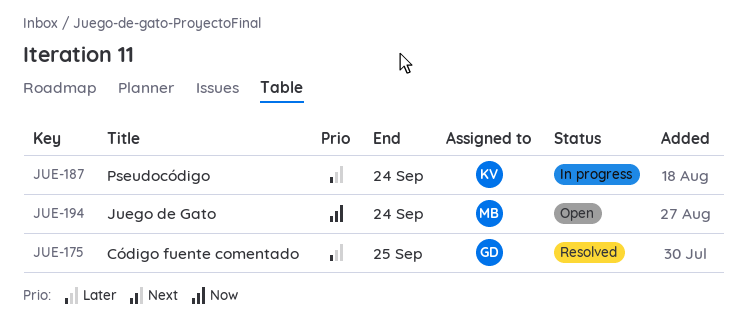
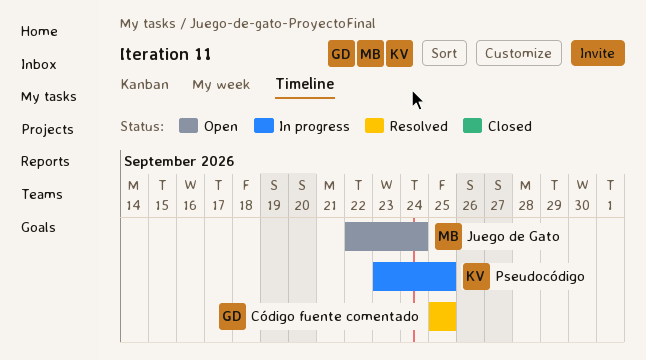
Pseudocódigo, due: Sep 24 -> Sep 25

